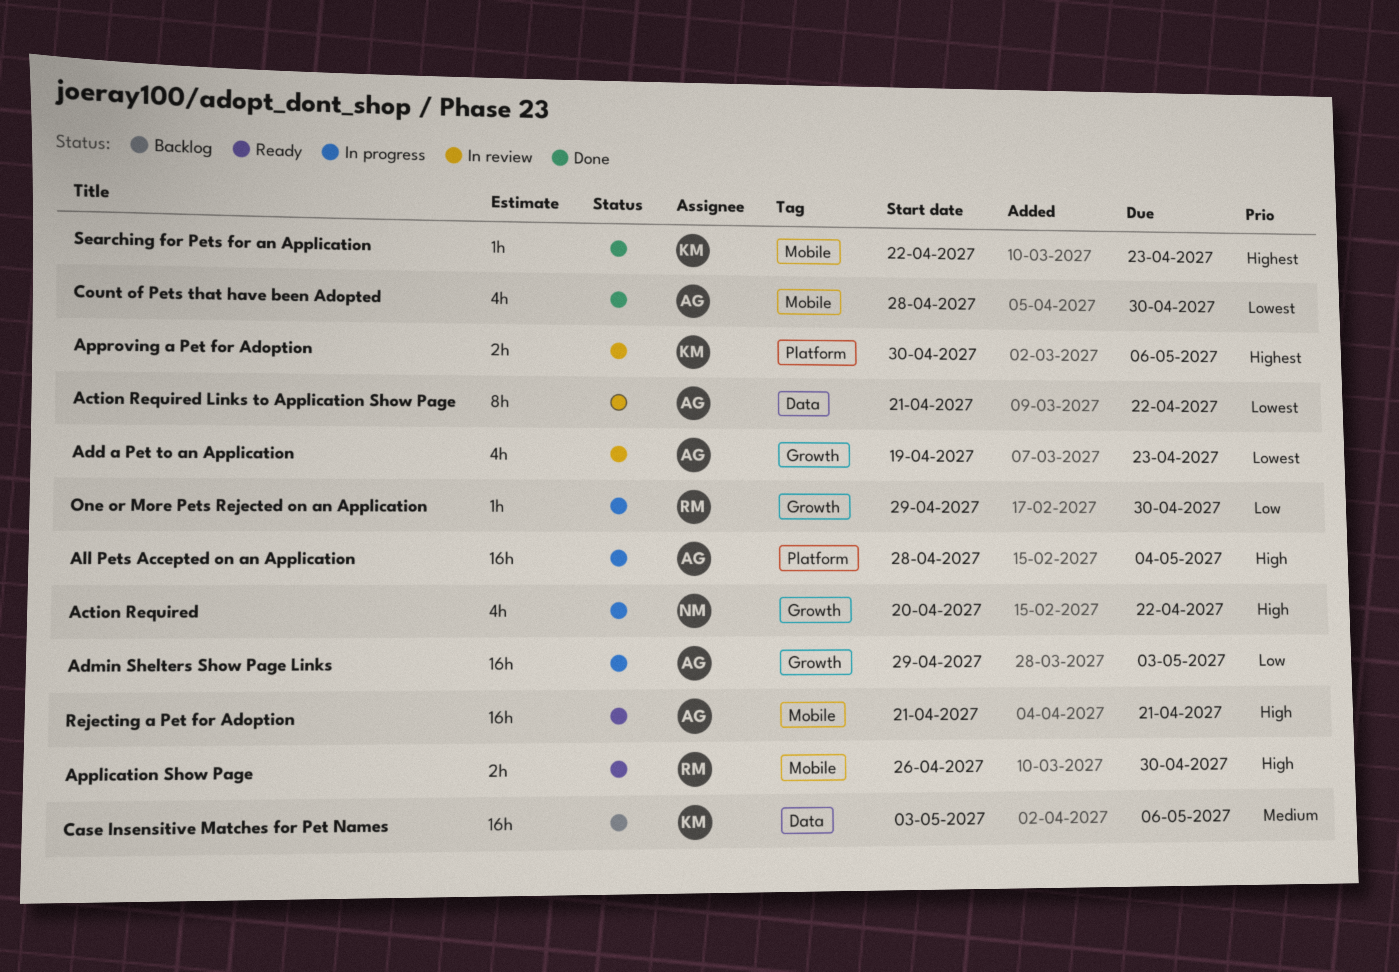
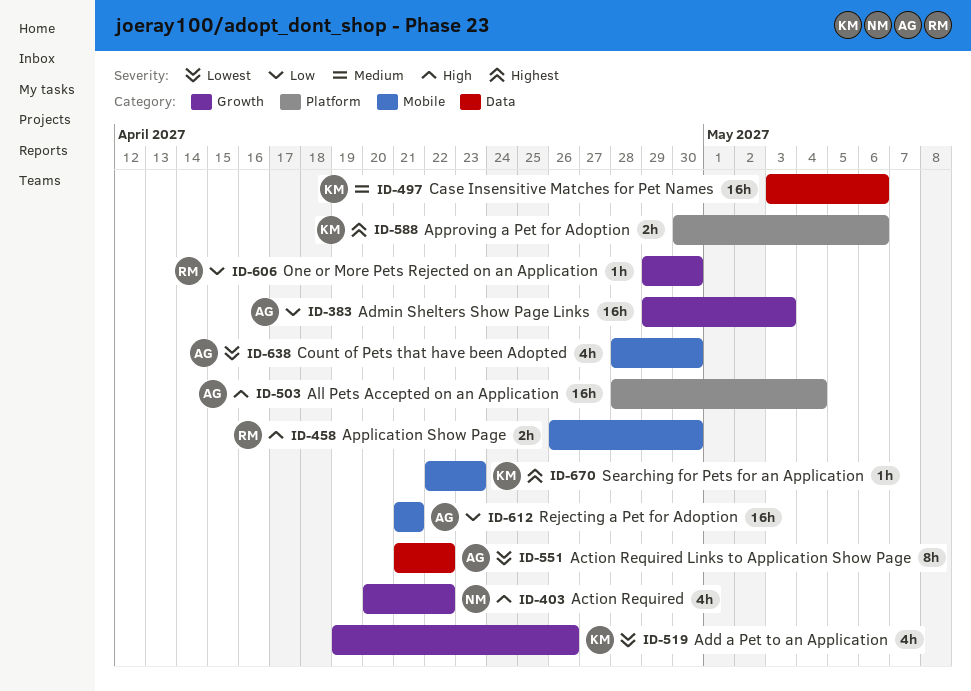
Add a Pet to an Application, owner: AG -> KM
Add a Pet to an Application, due: Apr 23 -> Apr 26
Rejecting a Pet for Adoption, priority: High -> Low

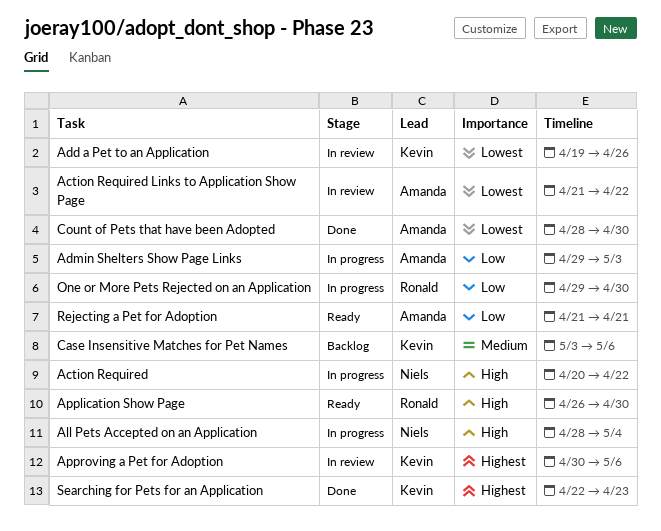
All Pets Accepted on an Application, owner: Amanda -> Niels

